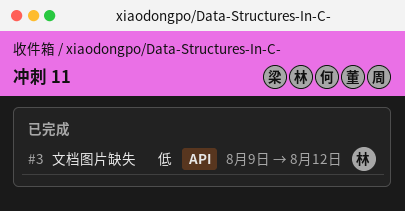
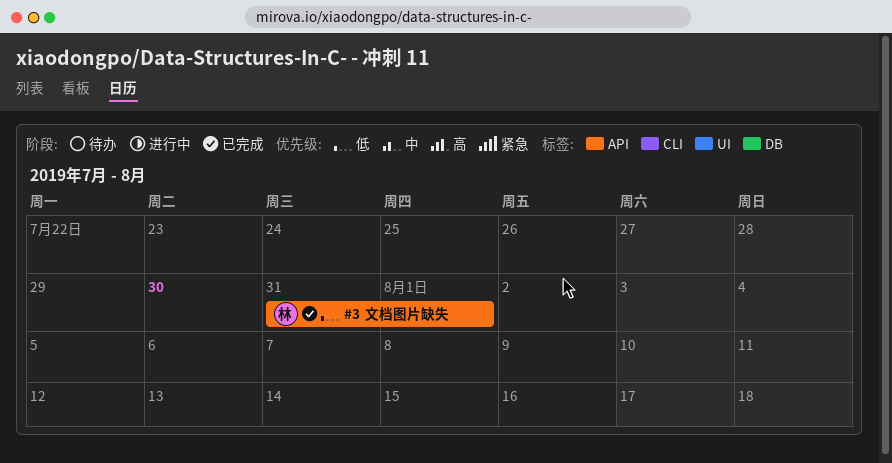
#3, start: Aug 9 -> Jul 31
#3, due: Aug 12 -> Aug 1

